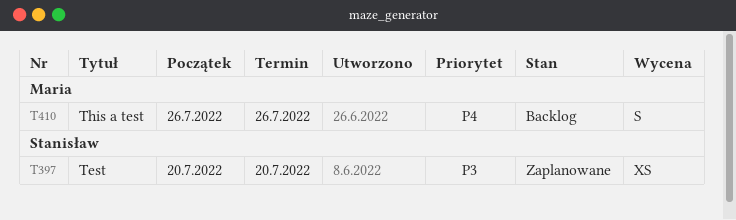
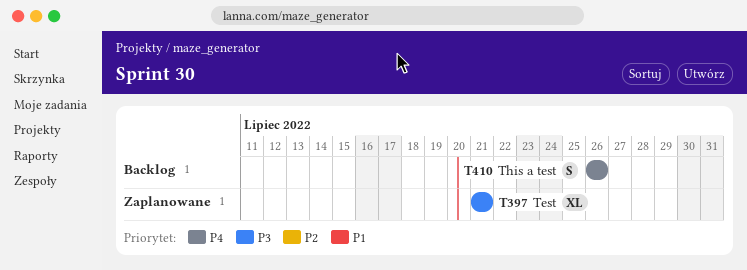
T397, estimate: XS -> XL
T397, start: Jul 20 -> Jul 21
T397, due: Jul 20 -> Jul 21

